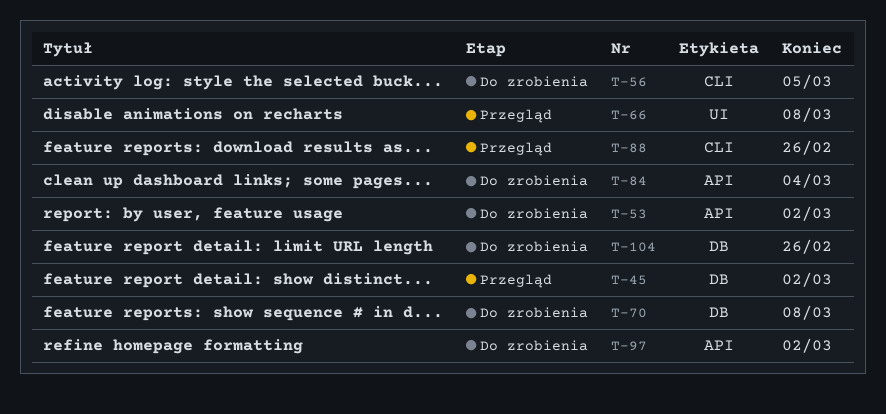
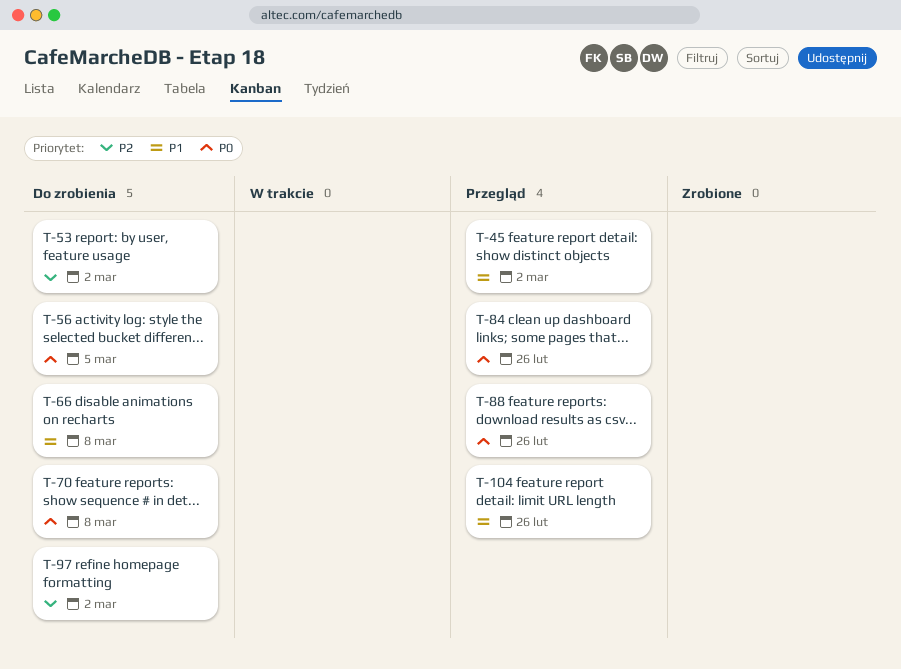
T-66, status: Przegląd -> Do zrobienia
T-84, status: Do zrobienia -> Przegląd
T-84, due: Mar 4 -> Feb 26
T-104, status: Do zrobienia -> Przegląd

